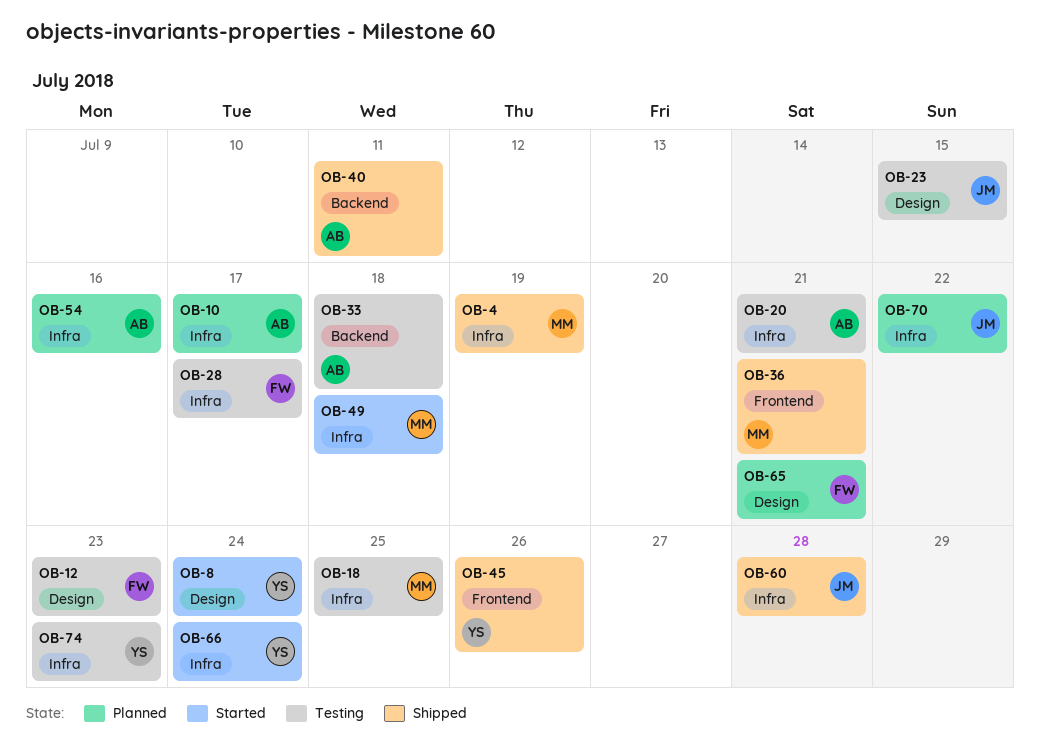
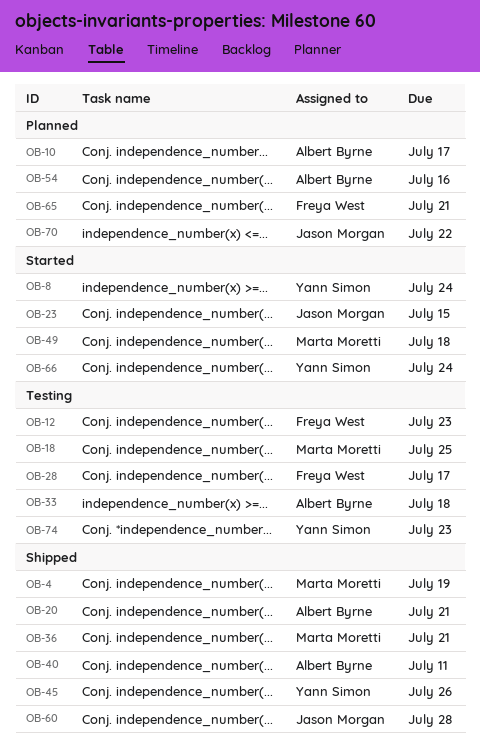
OB-20, status: Testing -> Shipped
OB-23, status: Testing -> Started

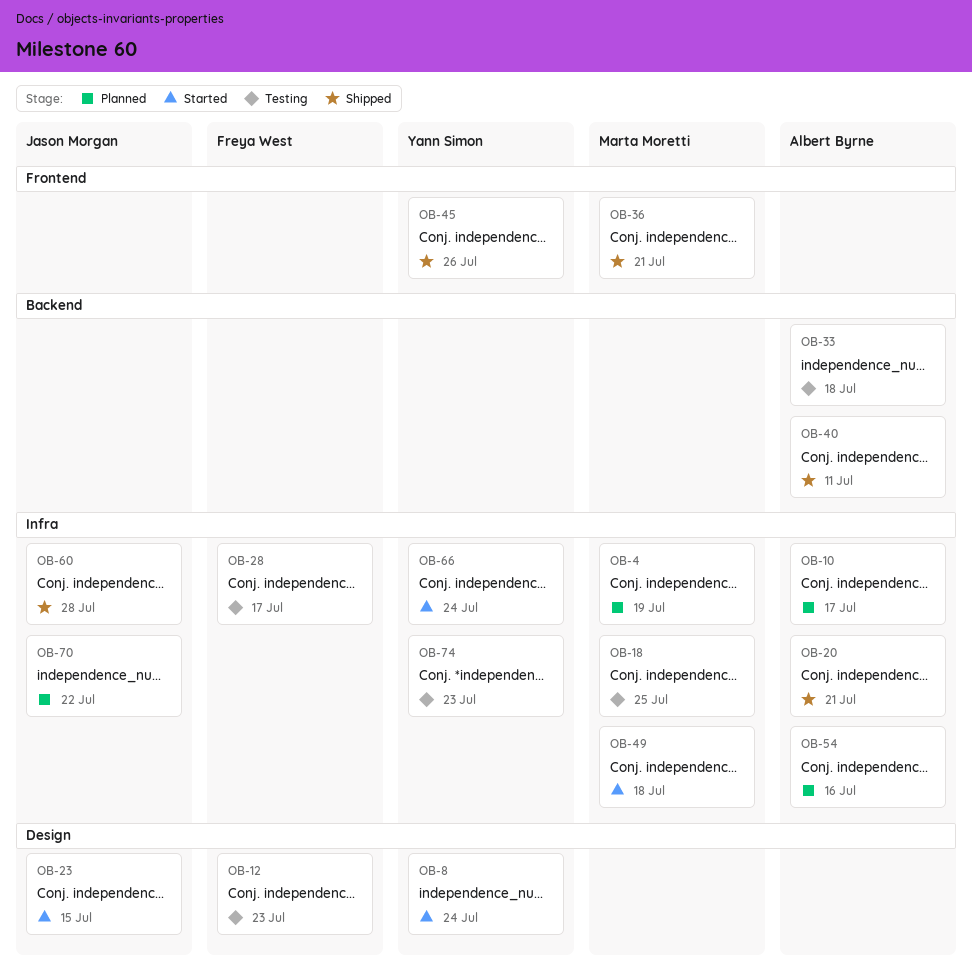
OB-4, status: Shipped -> Planned
OB-65: present -> none

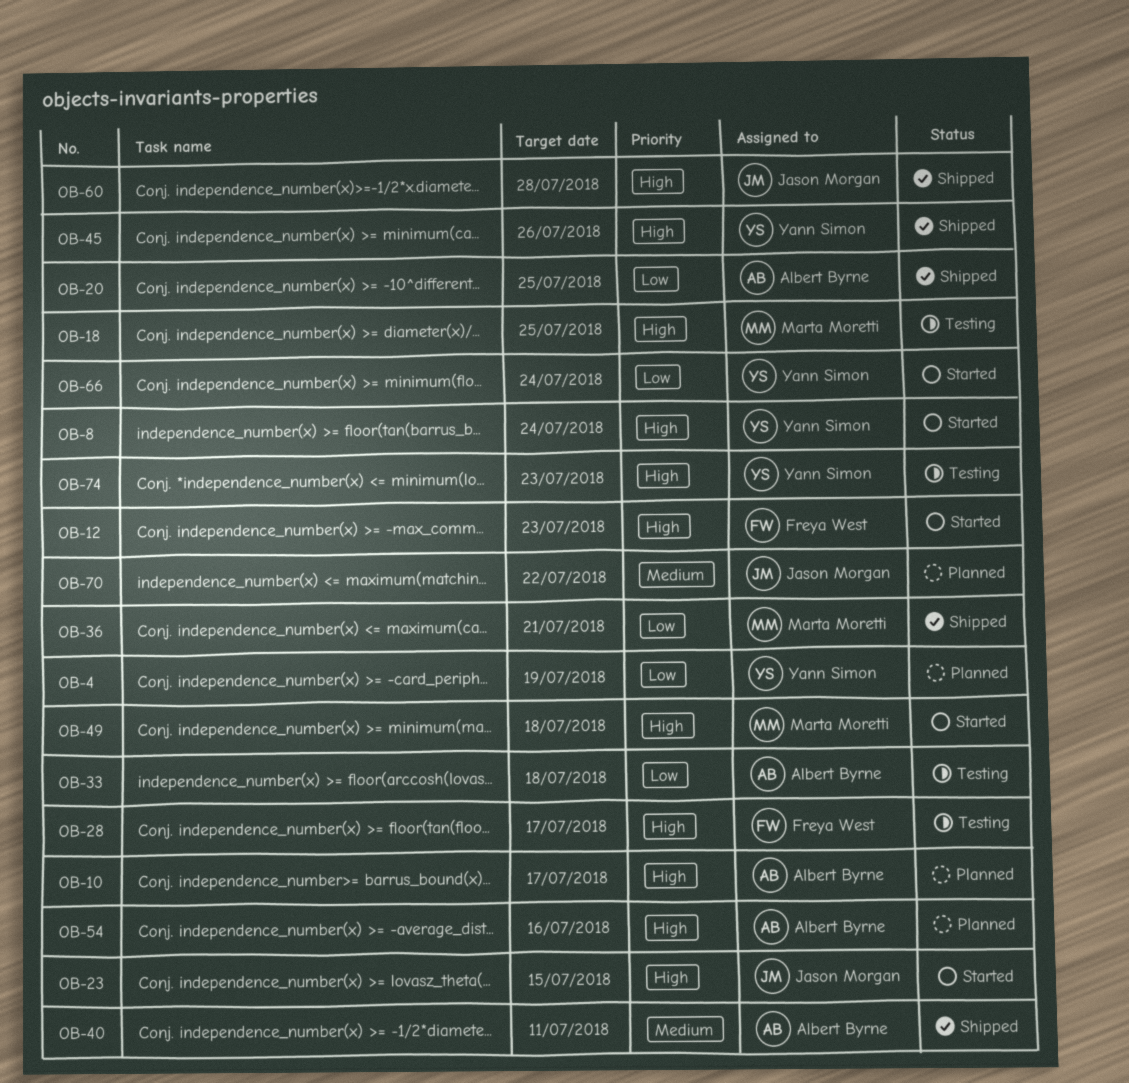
OB-4, owner: Marta Moretti -> Yann Simon
OB-12, status: Testing -> Started
OB-20, due: Jul 21 -> Jul 25

